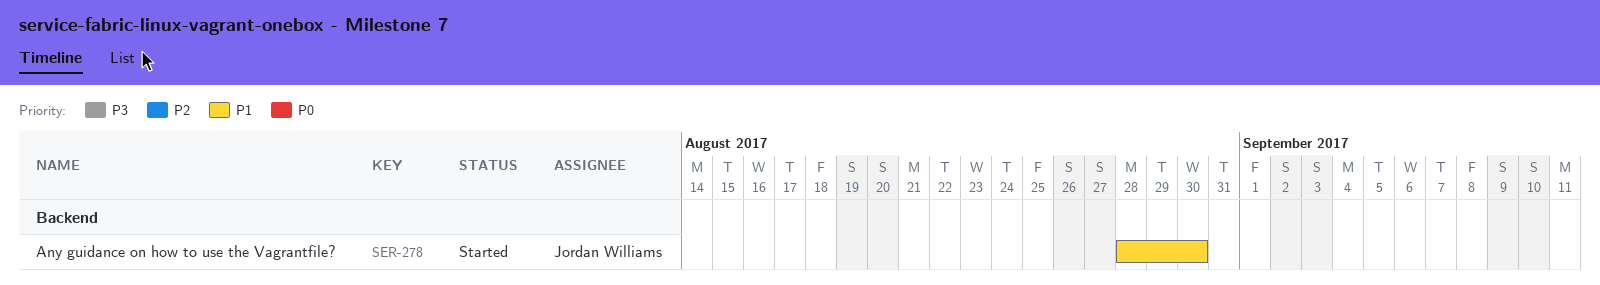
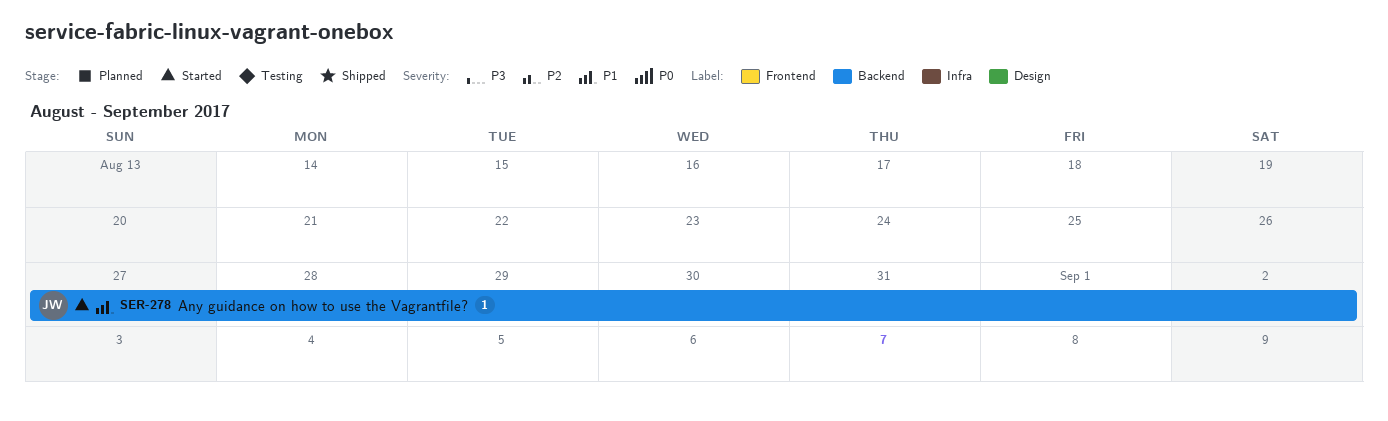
SER-278, start: Aug 28 -> Aug 27
SER-278, due: Aug 30 -> Sep 2

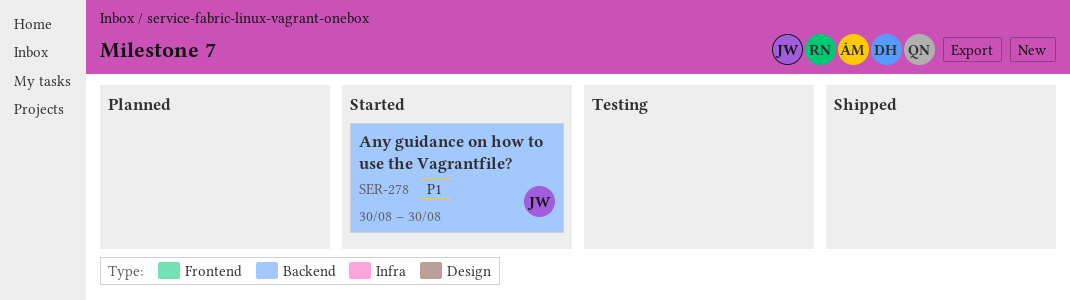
SER-278, start: Aug 27 -> Aug 30
SER-278, due: Sep 2 -> Aug 30

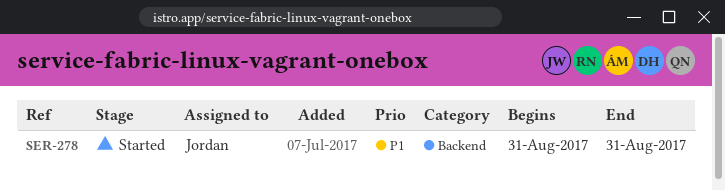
SER-278, start: Aug 30 -> Aug 31
SER-278, due: Aug 30 -> Aug 31

